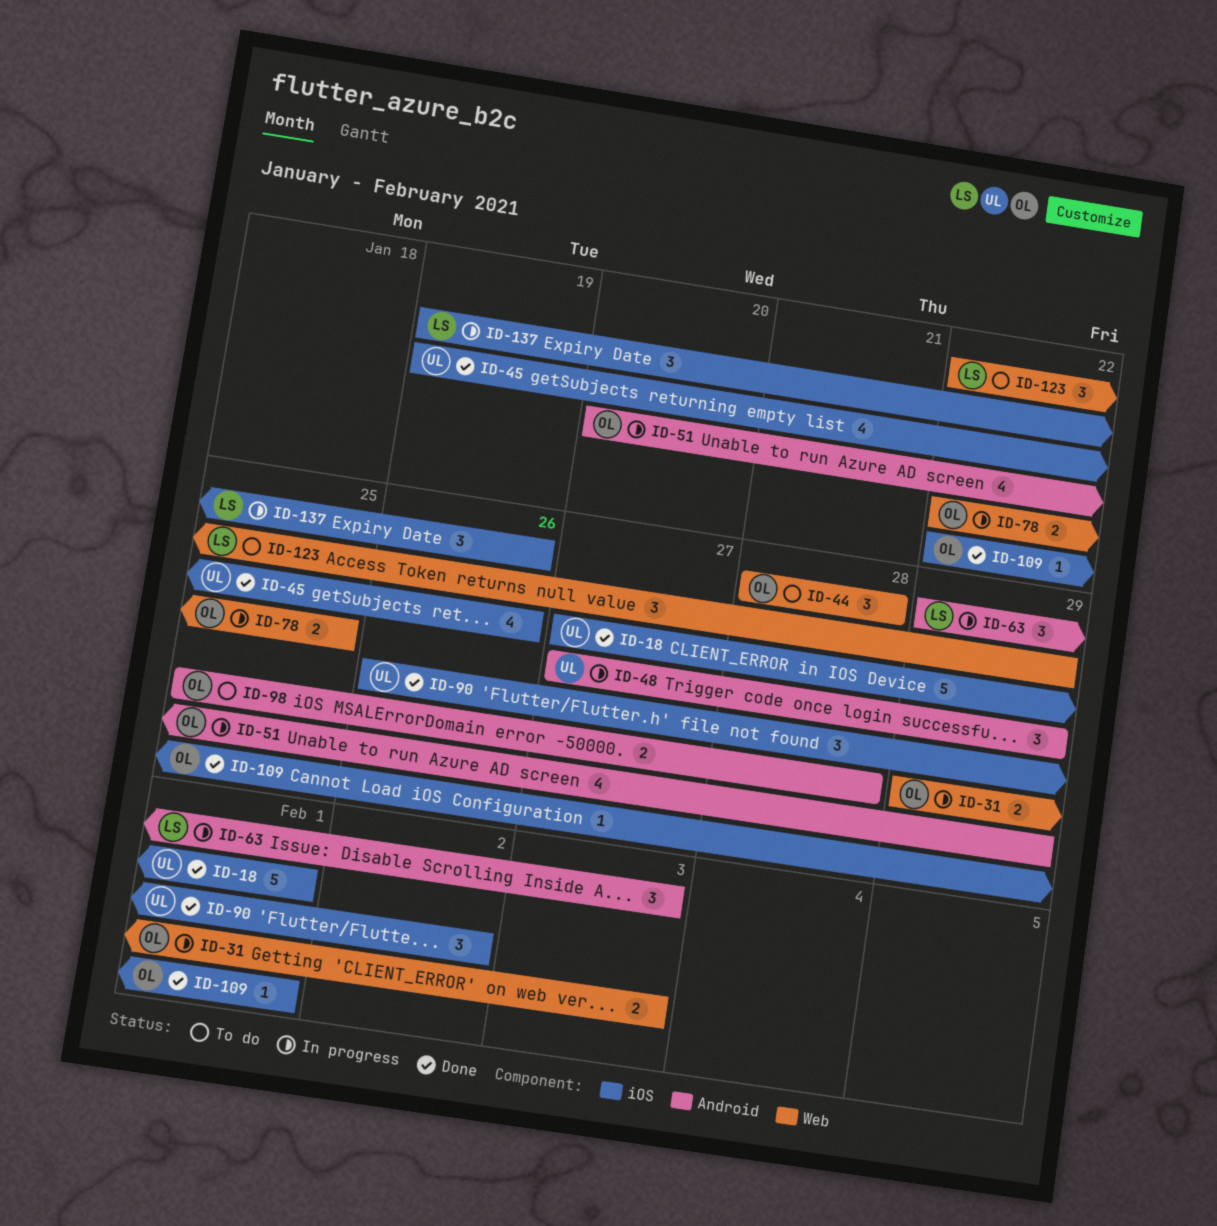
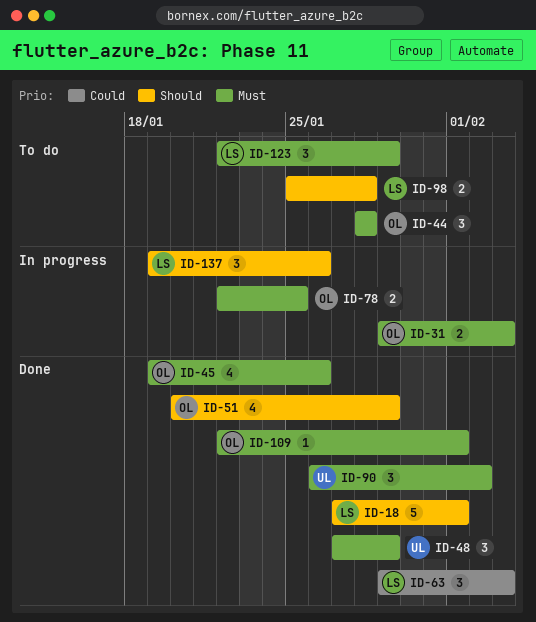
ID-18, owner: UL -> LS
ID-45, owner: UL -> OL
ID-48, status: In progress -> Done
ID-51, status: In progress -> Done
ID-63, status: In progress -> Done
ID-98, owner: OL -> LS

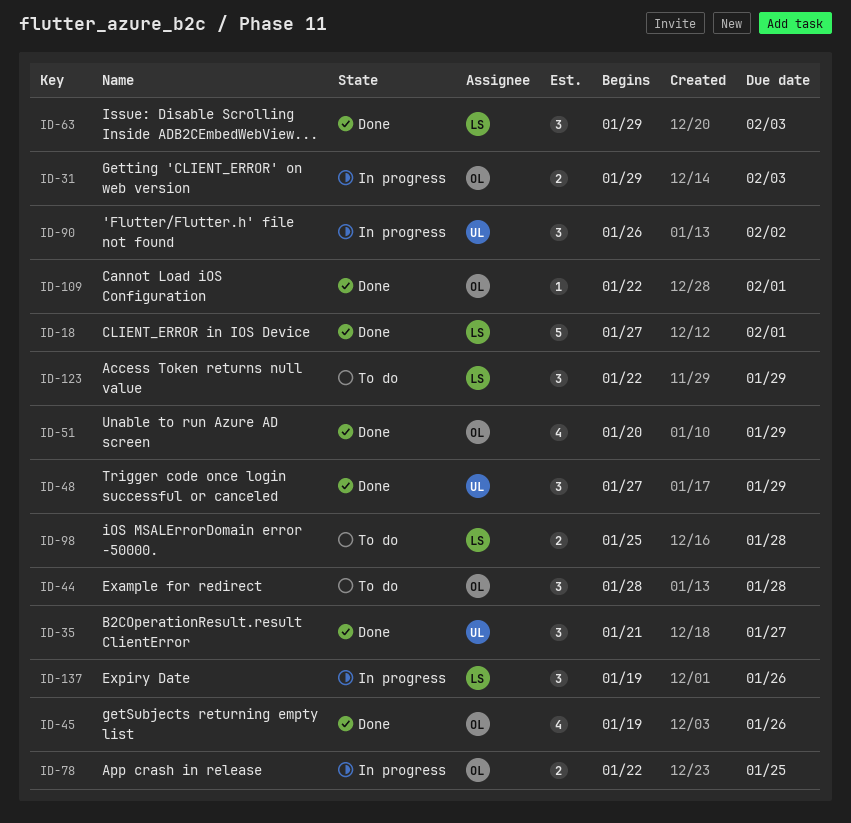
ID-35: none -> present
ID-90, status: Done -> In progress

